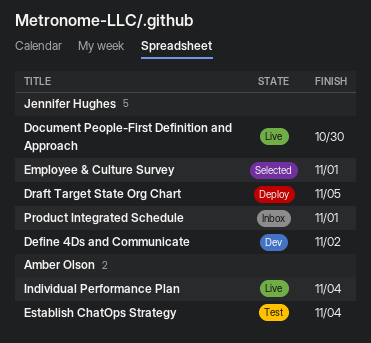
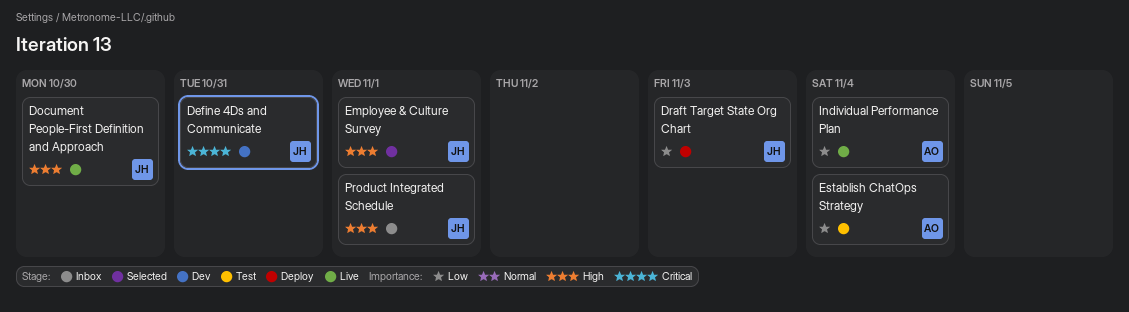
Define 4Ds and Communicate, due: Nov 2 -> Oct 31
Draft Target State Org Chart, due: Nov 5 -> Nov 3

